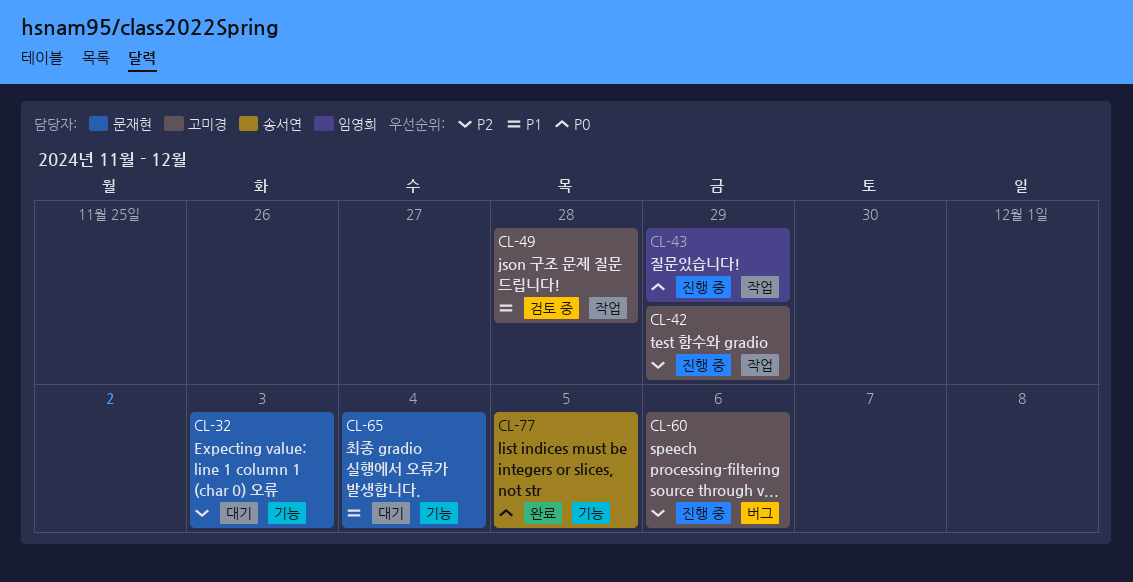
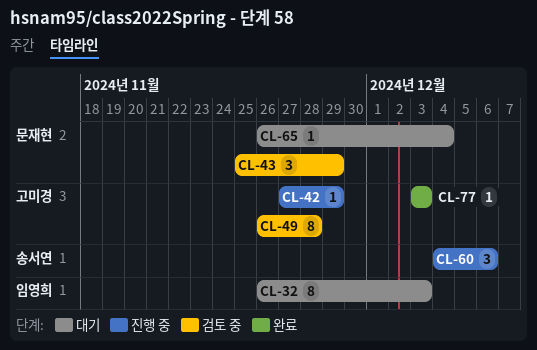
CL-32, owner: 문재현 -> 임영희
CL-43, status: 진행 중 -> 검토 중
CL-43, owner: 임영희 -> 문재현
CL-60, owner: 고미경 -> 송서연
CL-77, owner: 송서연 -> 고미경
CL-77, due: Dec 5 -> Dec 3

